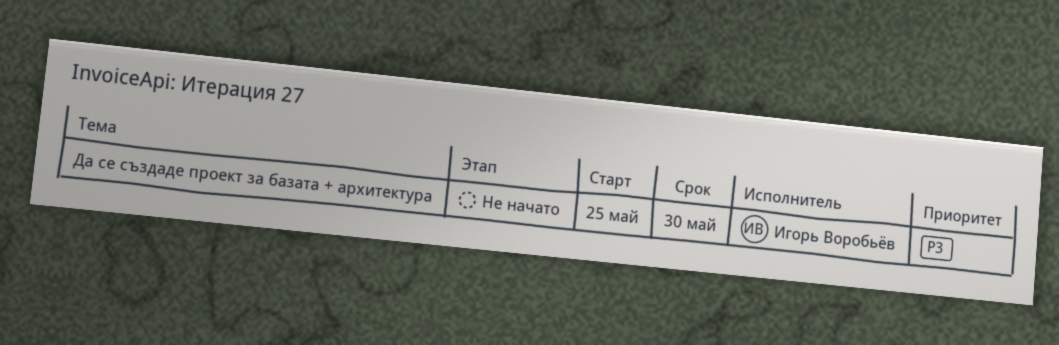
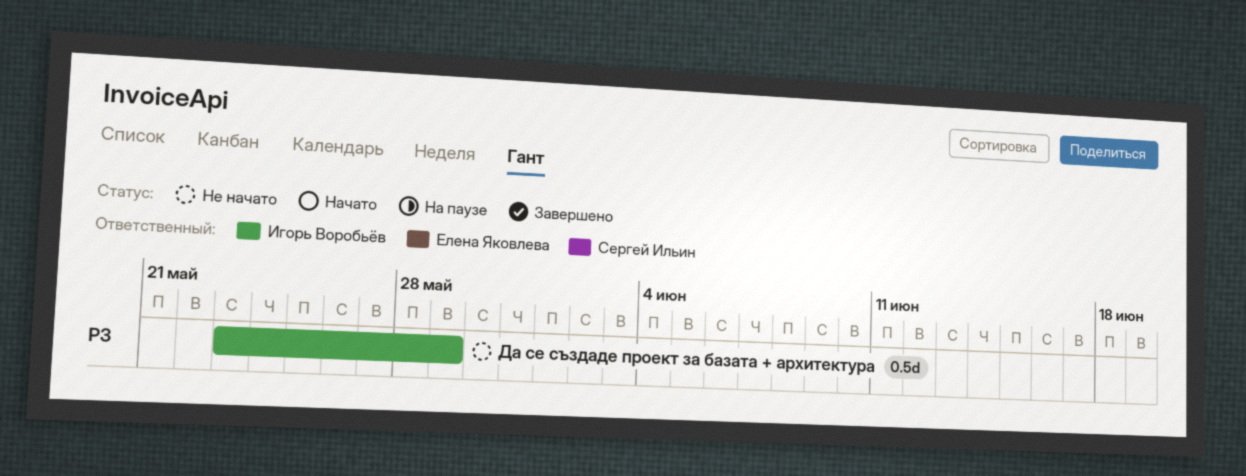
Да се създаде проект за базата + архитектура, start: May 25 -> May 23
Да се създаде проект за базата + архитектура, due: May 30 -> May 29

